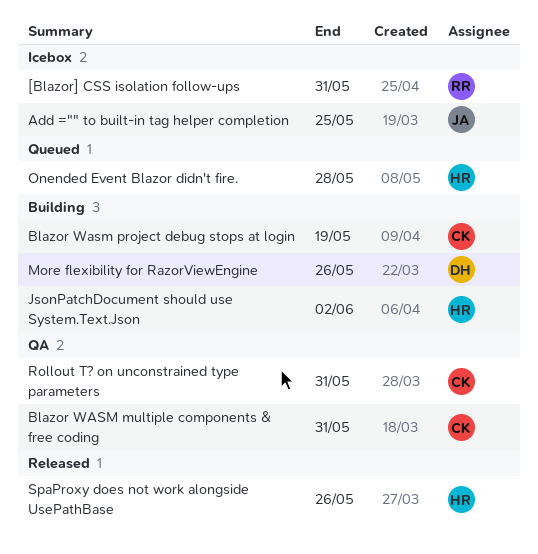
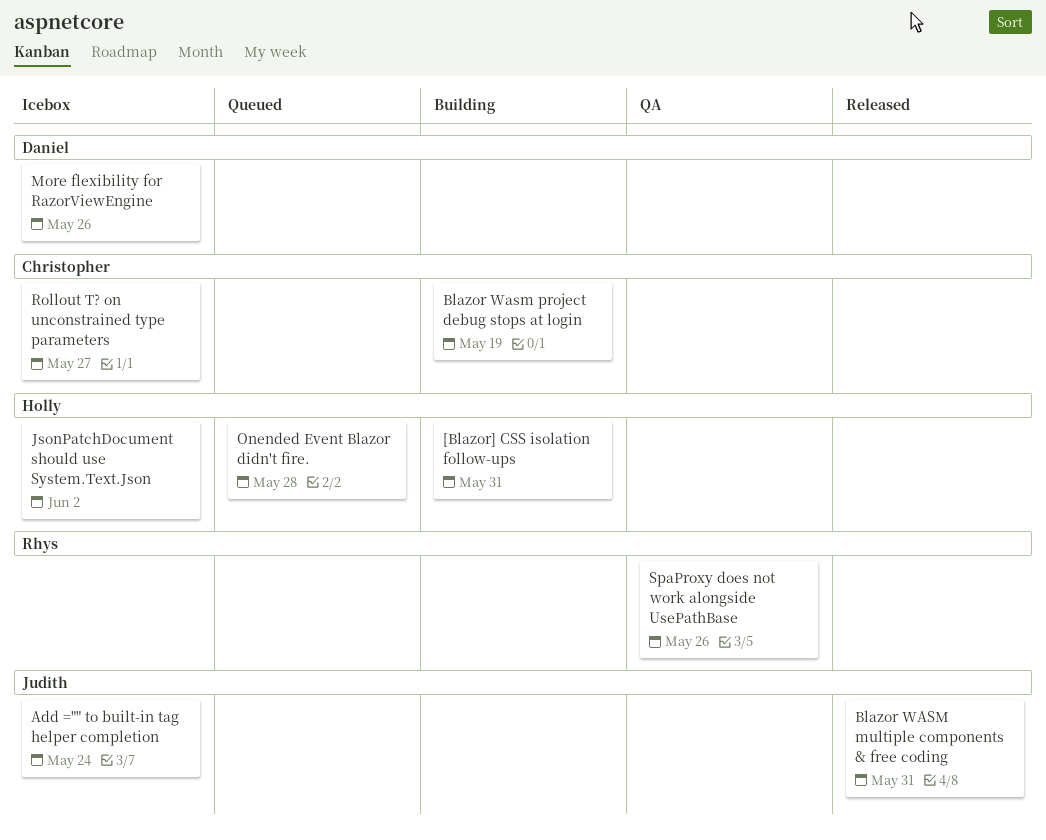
[Blazor] CSS isolation follow-ups, status: Icebox -> Building
[Blazor] CSS isolation follow-ups, owner: Rhys -> Holly
Add ="" to built-in tag helper completion, due: May 25 -> May 24
Blazor WASM multiple components & free coding, status: QA -> Released
Blazor WASM multiple components & free coding, owner: Christopher -> Judith
JsonPatchDocument should use System.Text.Json, status: Building -> Icebox
More flexibility for RazorViewEngine, status: Building -> Icebox
Rollout T? on unconstrained type parameters, status: QA -> Icebox
Rollout T? on unconstrained type parameters, due: May 31 -> May 27
SpaProxy does not work alongside UsePathBase, status: Released -> QA
SpaProxy does not work alongside UsePathBase, owner: Holly -> Rhys

